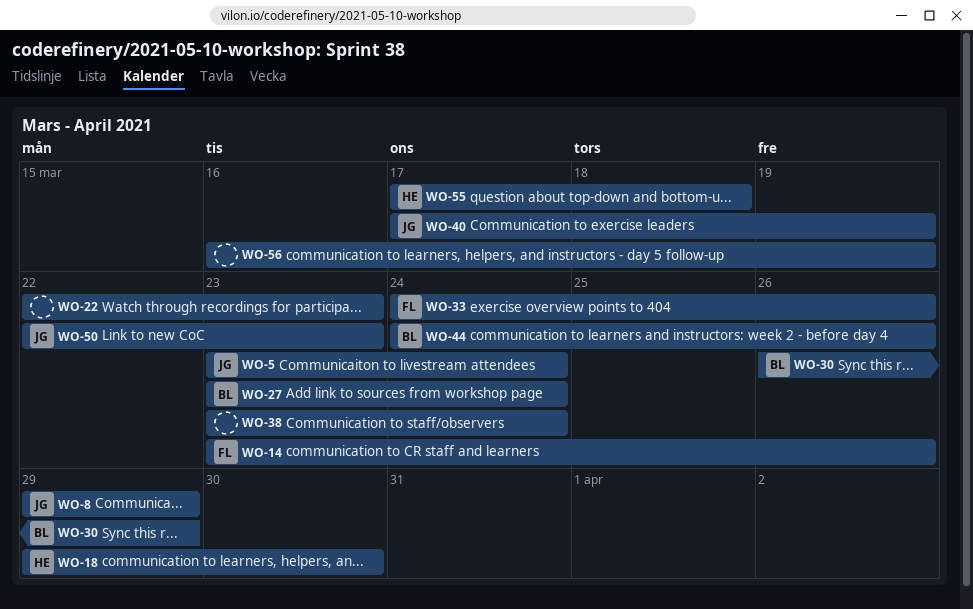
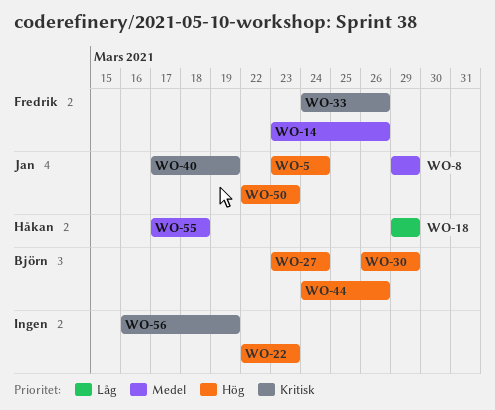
WO-18, due: Mar 30 -> Mar 29
WO-38: present -> none

